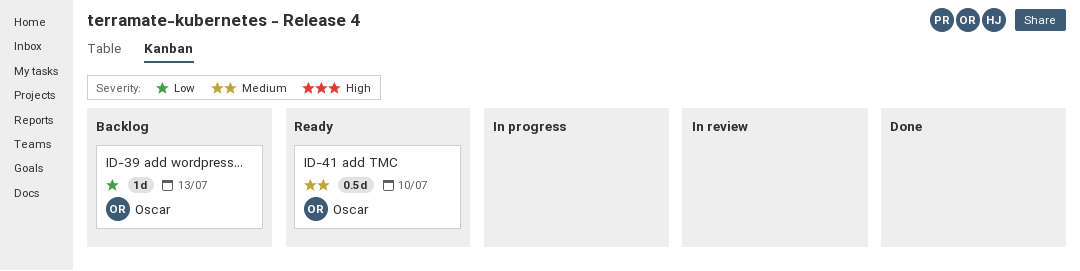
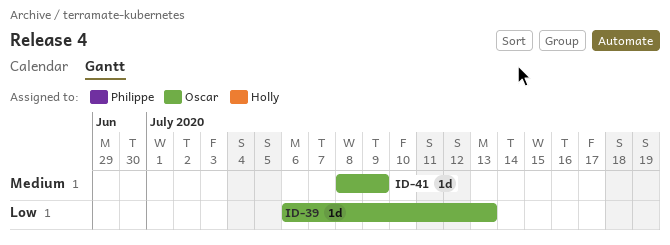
ID-41, estimate: 0.5d -> 1d
ID-41, due: Jul 10 -> Jul 9

